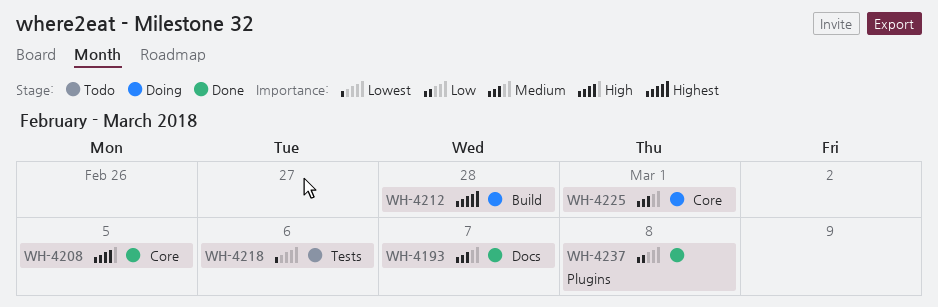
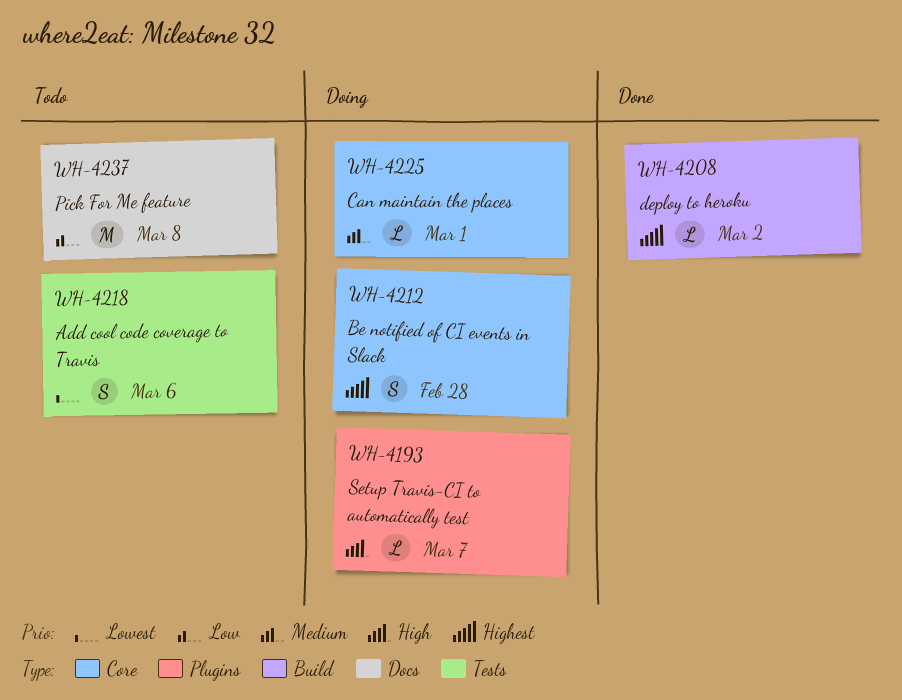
WH-4193, status: Done -> Doing
WH-4193, priority: Medium -> High
WH-4193, label: Docs -> Plugins
WH-4208, priority: High -> Highest
WH-4208, label: Core -> Build
WH-4208, due: Mar 5 -> Mar 2
WH-4212, label: Build -> Core
WH-4237, status: Done -> Todo
WH-4237, label: Plugins -> Docs

